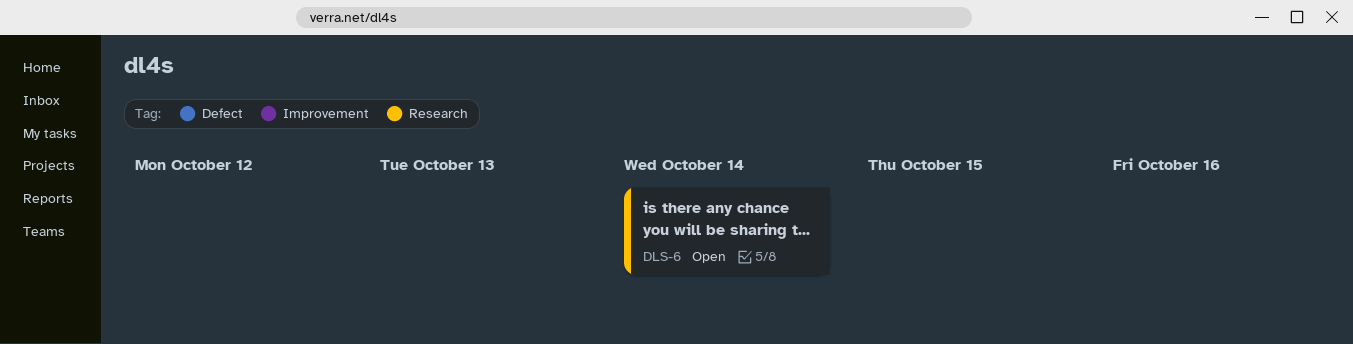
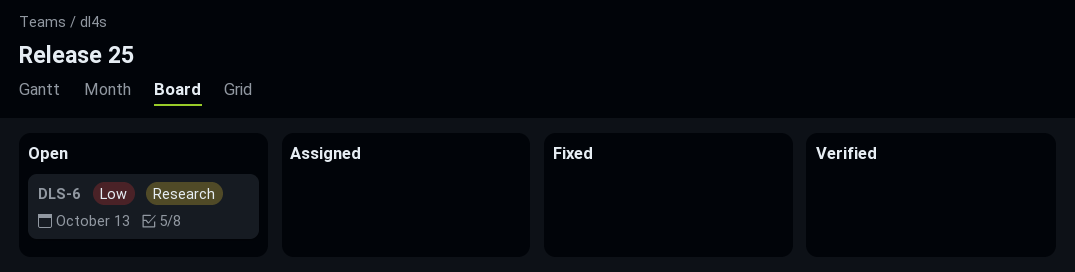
DLS-6, due: Oct 14 -> Oct 13

